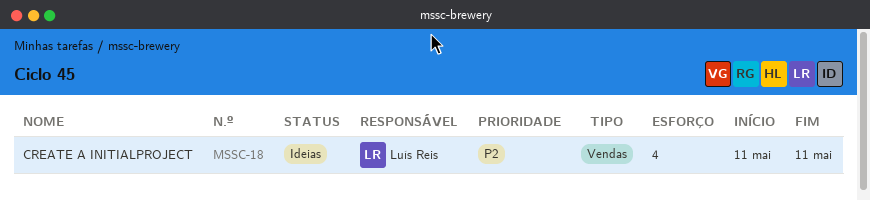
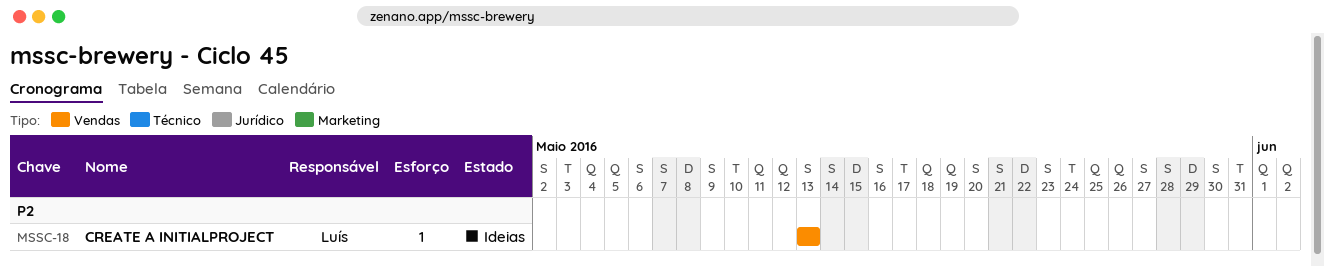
MSSC-18, estimate: 4 -> 1
MSSC-18, start: May 11 -> May 13
MSSC-18, due: May 11 -> May 13

